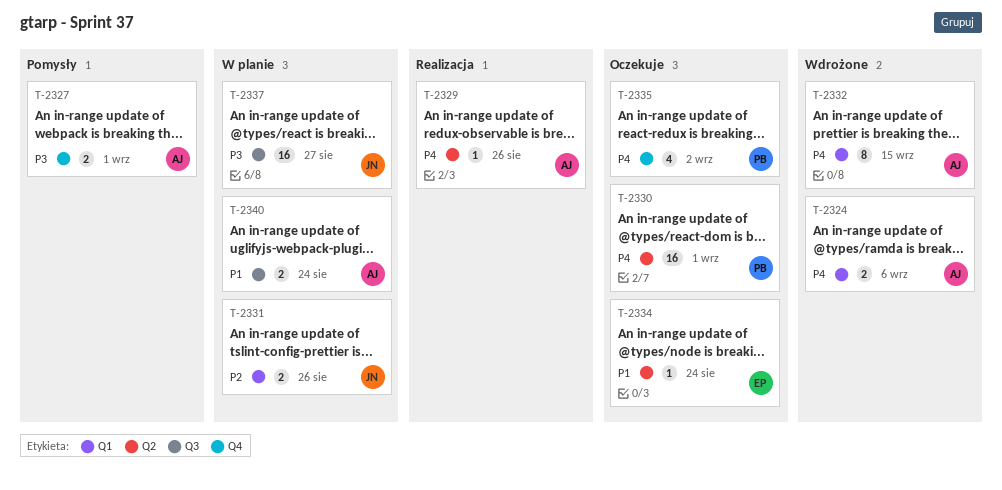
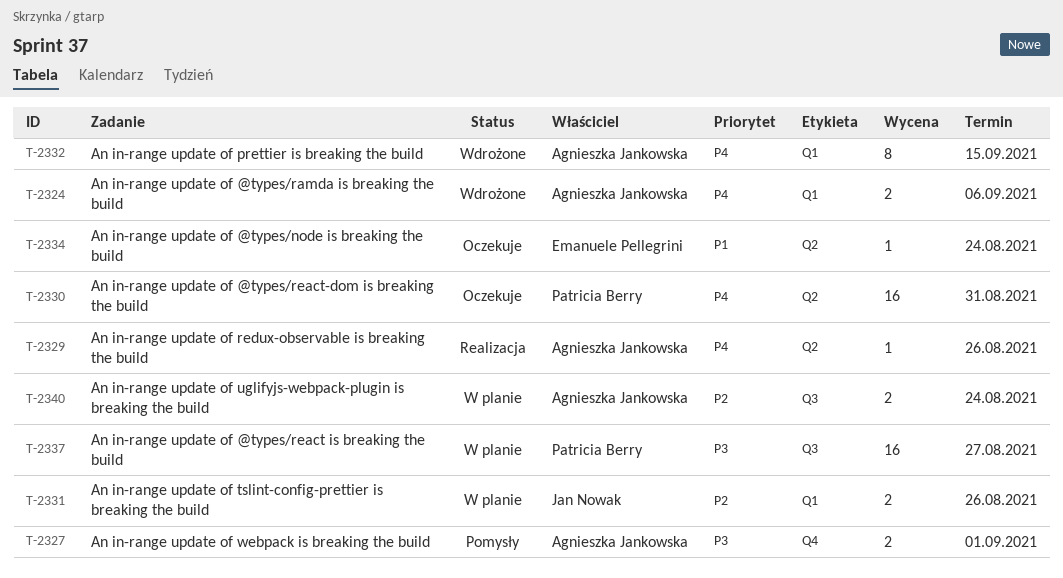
T-2330, due: Sep 1 -> Aug 31
T-2335: present -> none
T-2337, owner: Jan Nowak -> Patricia Berry
T-2340, priority: P1 -> P2

